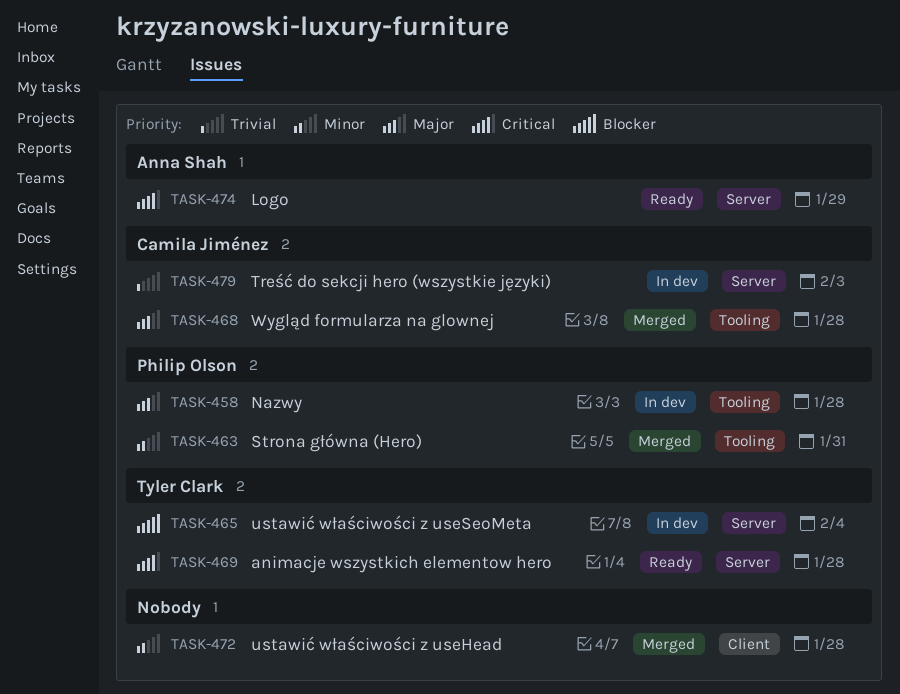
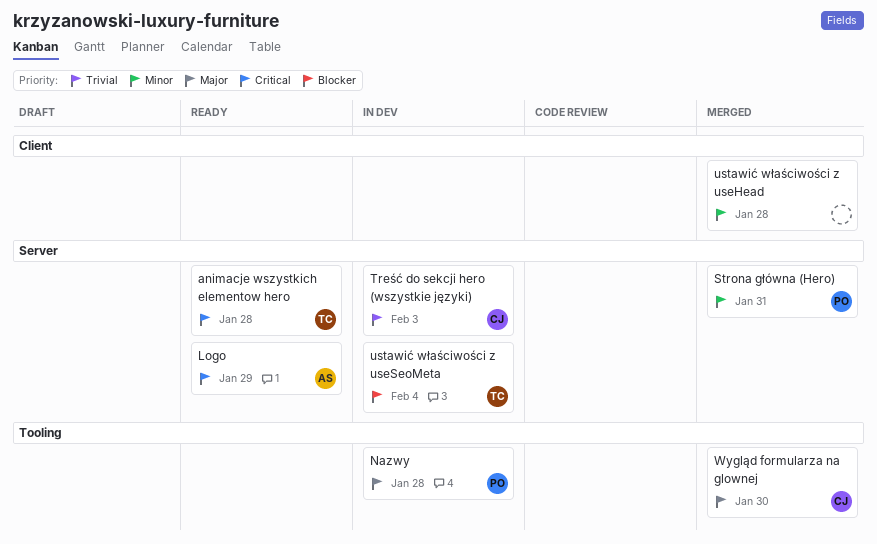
Strona główna (Hero), label: Tooling -> Server
Wygląd formularza na glownej, due: Jan 28 -> Jan 30

